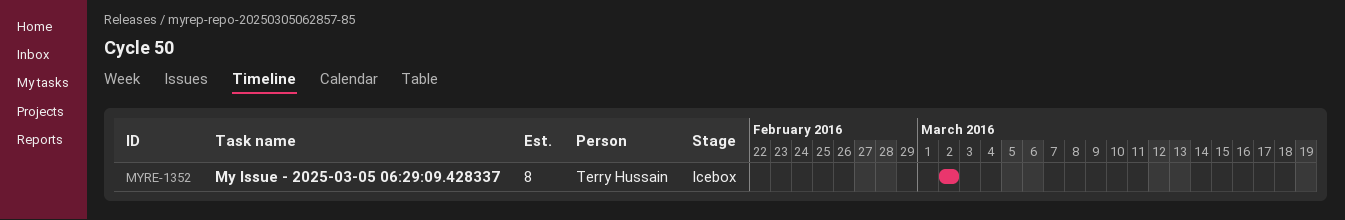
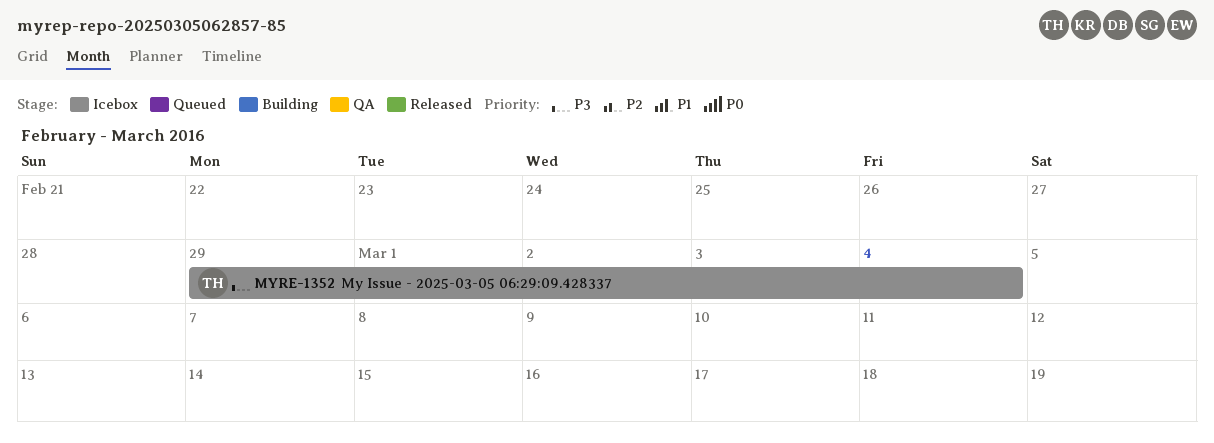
MYRE-1352, start: Mar 2 -> Feb 29
MYRE-1352, due: Mar 2 -> Mar 4

